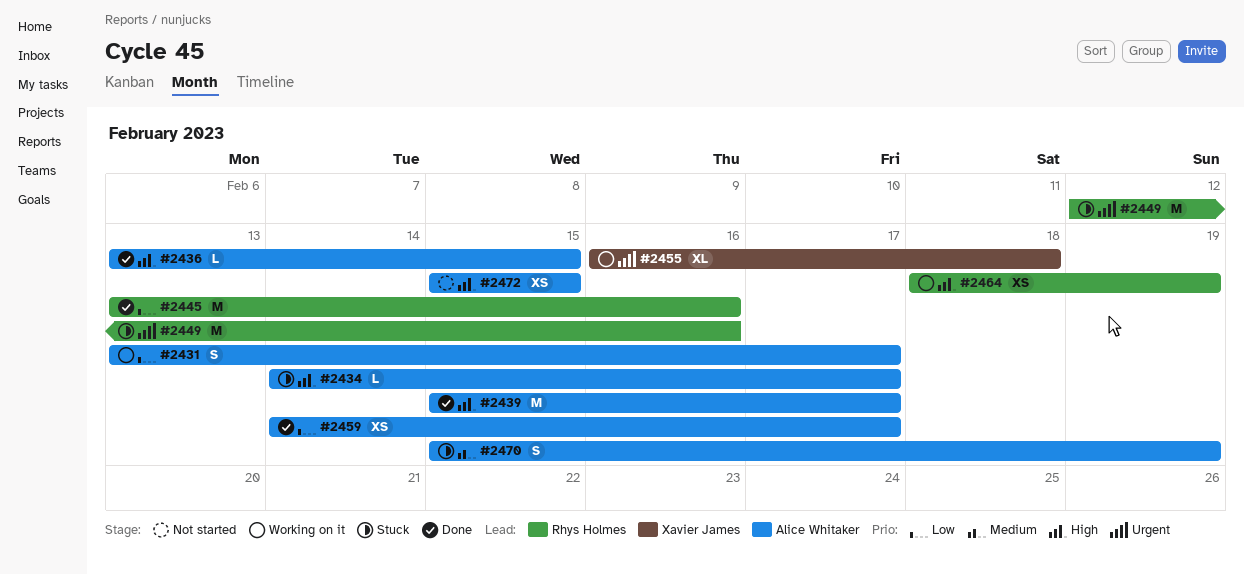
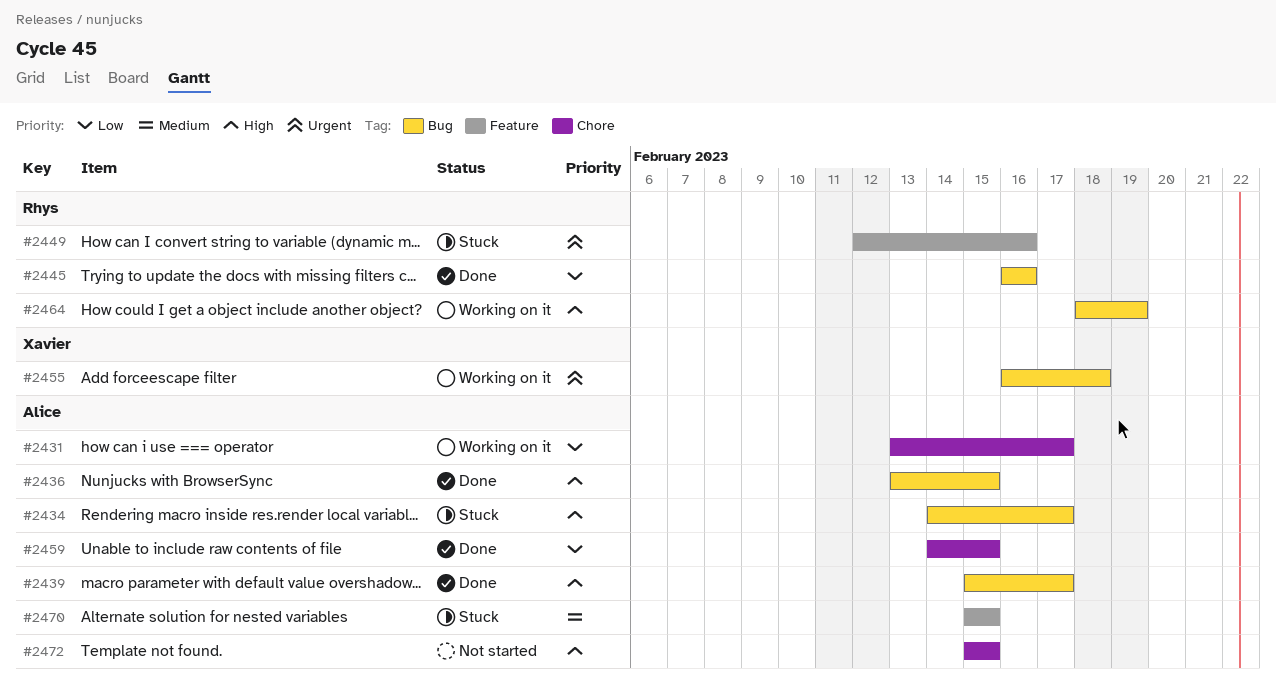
#2445, start: Feb 13 -> Feb 16
#2459, due: Feb 17 -> Feb 15
#2470, due: Feb 19 -> Feb 15

